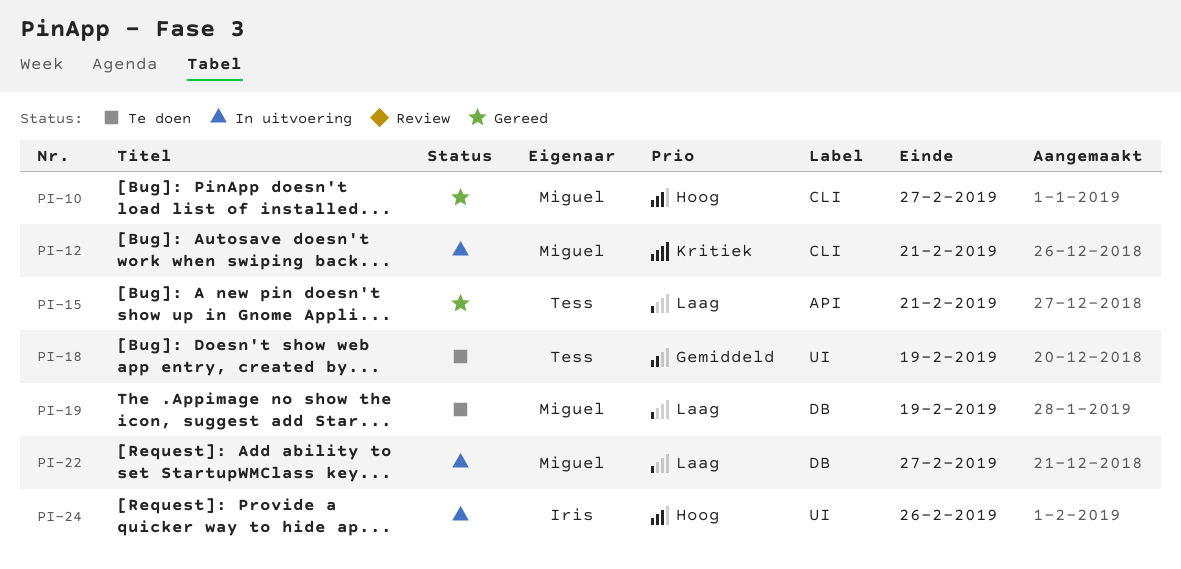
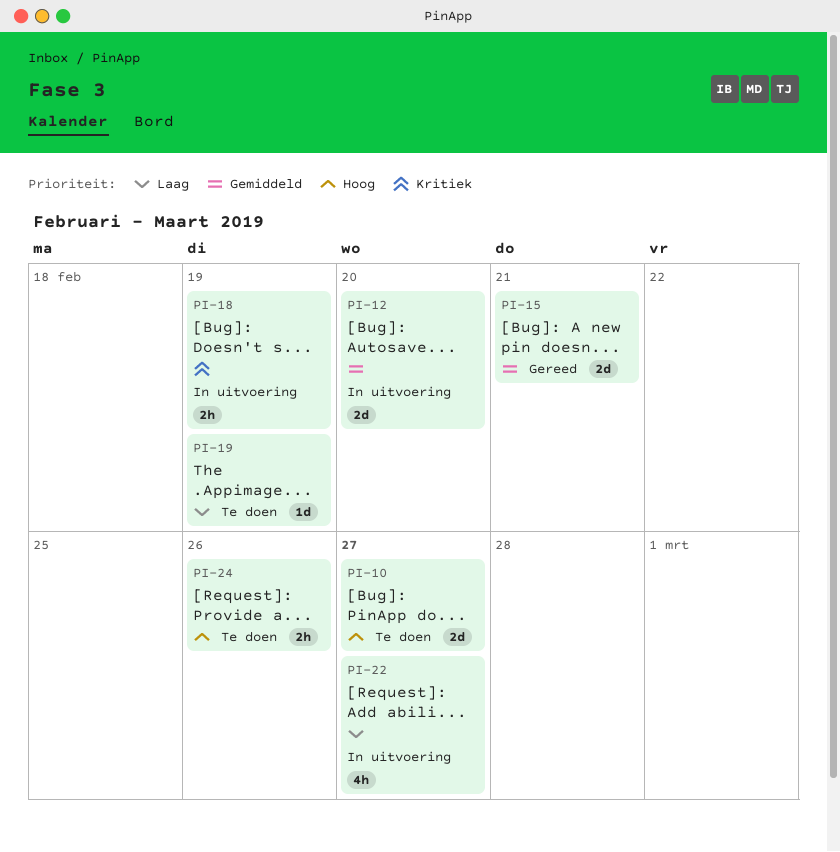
PI-10, status: Gereed -> Te doen
PI-12, priority: Kritiek -> Gemiddeld
PI-12, due: Feb 21 -> Feb 20
PI-15, priority: Laag -> Gemiddeld
PI-18, status: Te doen -> In uitvoering
PI-18, priority: Gemiddeld -> Kritiek
PI-24, status: In uitvoering -> Te doen

